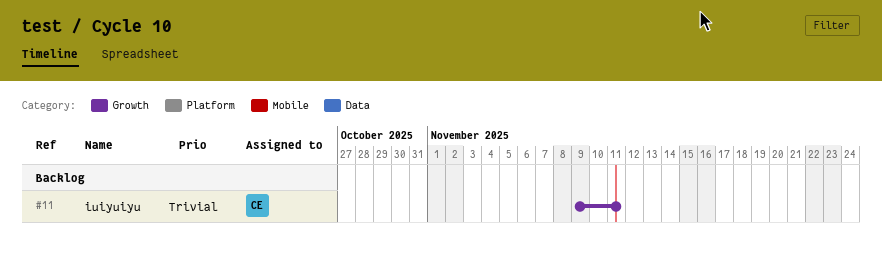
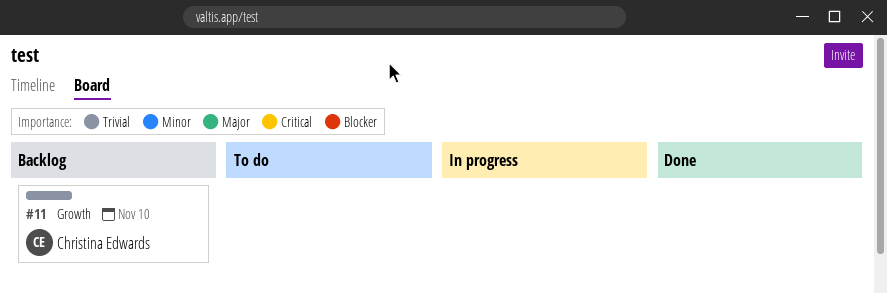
#11, due: Nov 11 -> Nov 10

